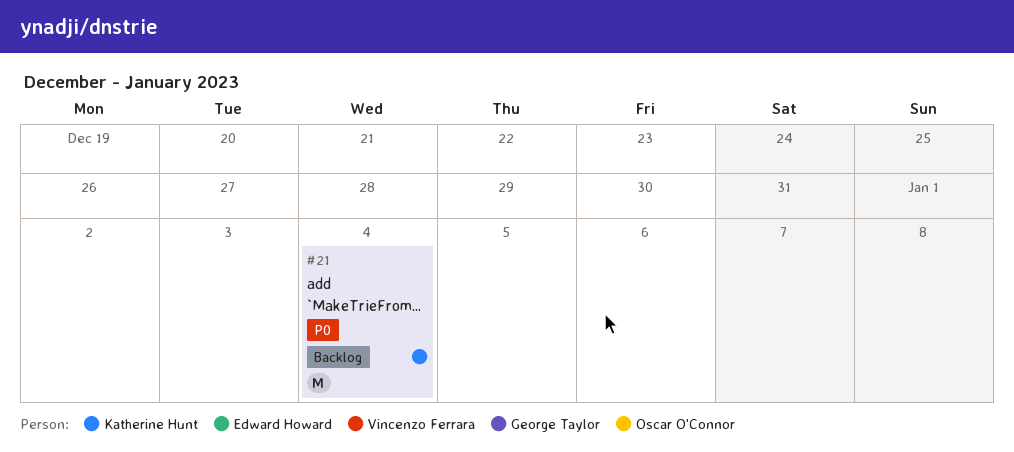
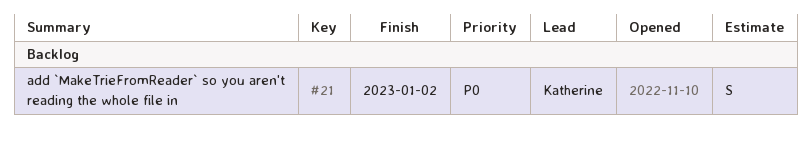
#21, estimate: M -> S
#21, due: Jan 4 -> Jan 2

